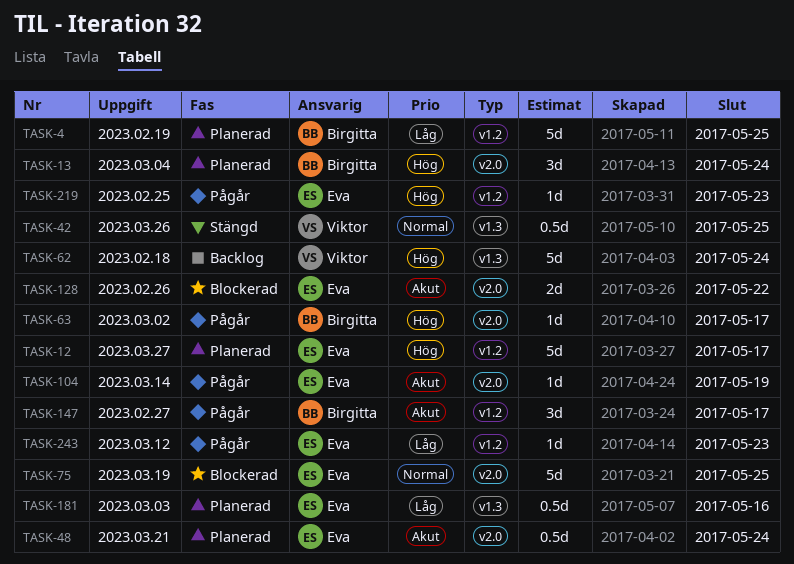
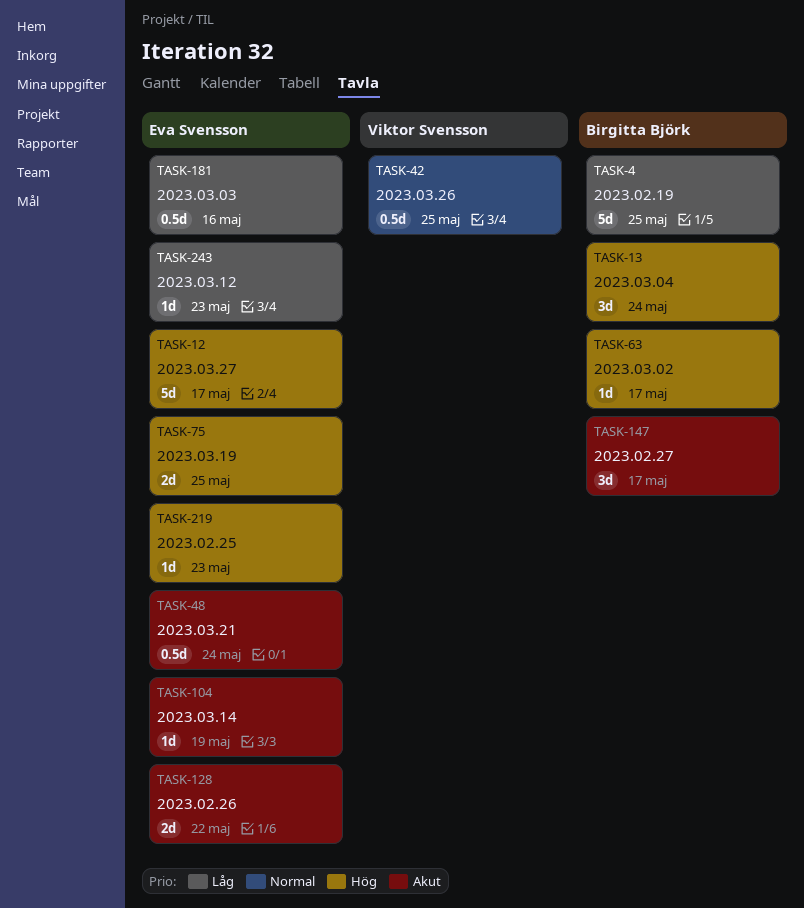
TASK-62: present -> none
TASK-75, priority: Normal -> Hög
TASK-75, estimate: 5d -> 2d

